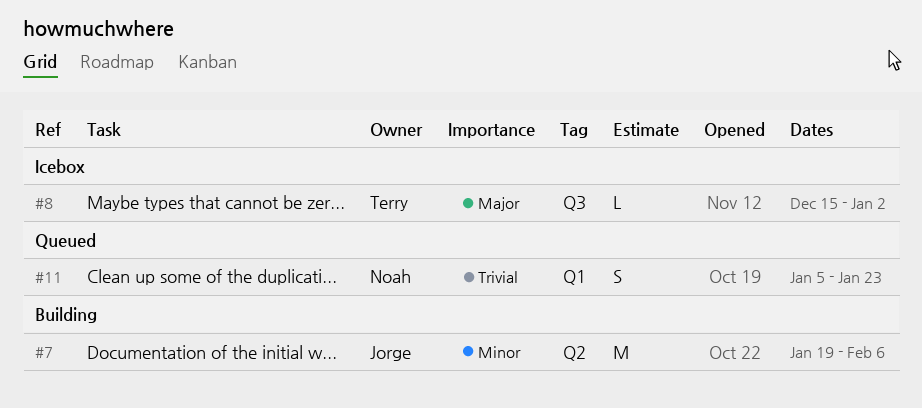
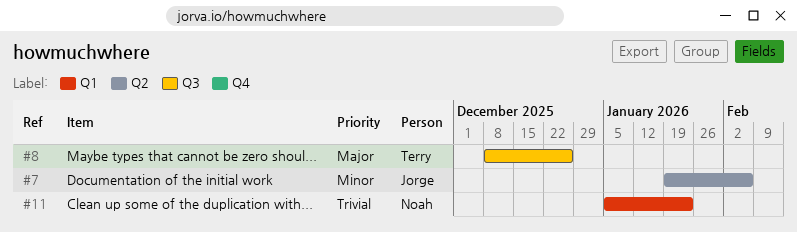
#8, start: Dec 15 -> Dec 8
#8, due: Jan 2 -> Dec 26

